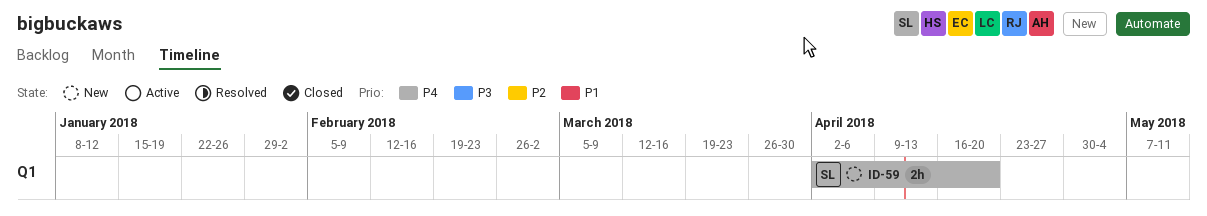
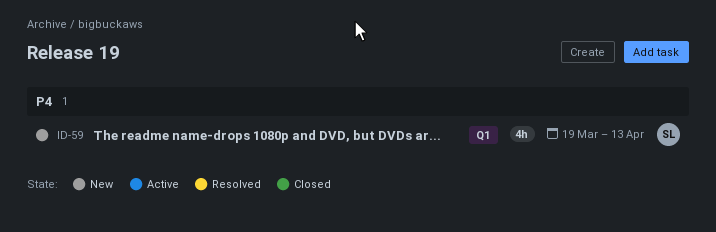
ID-59, estimate: 2h -> 4h
ID-59, start: Apr 2 -> Mar 19
ID-59, due: Apr 20 -> Apr 13

